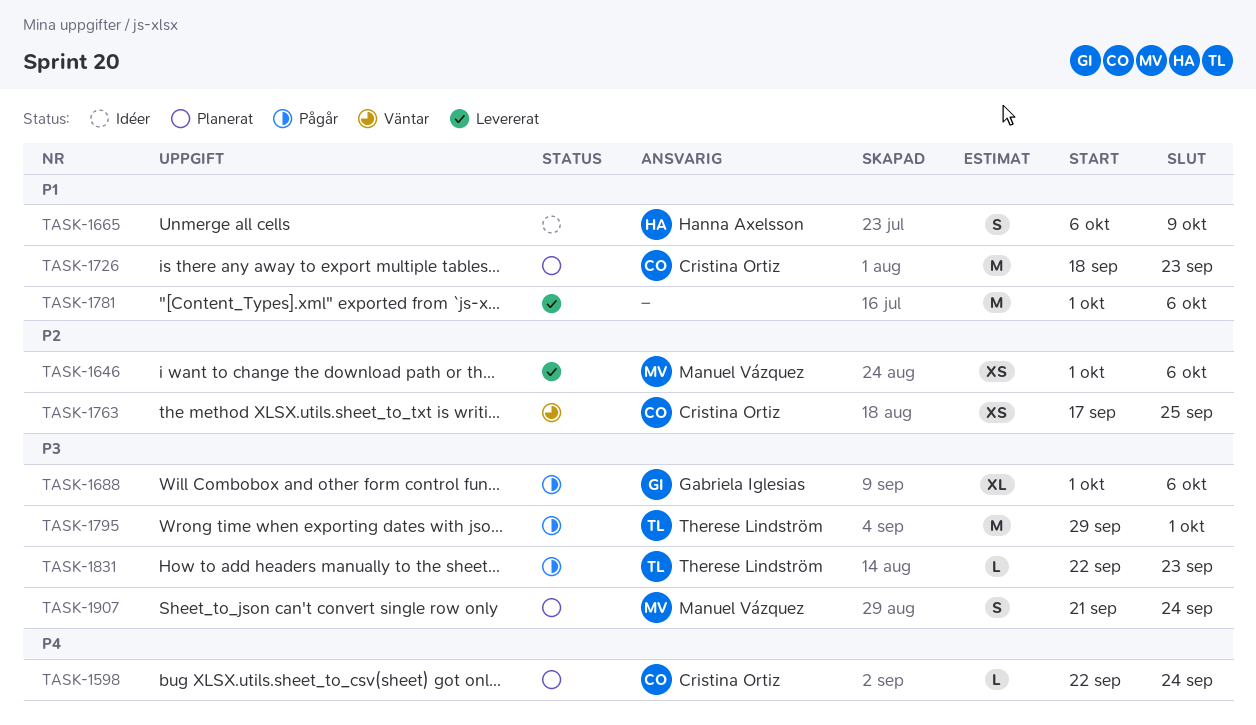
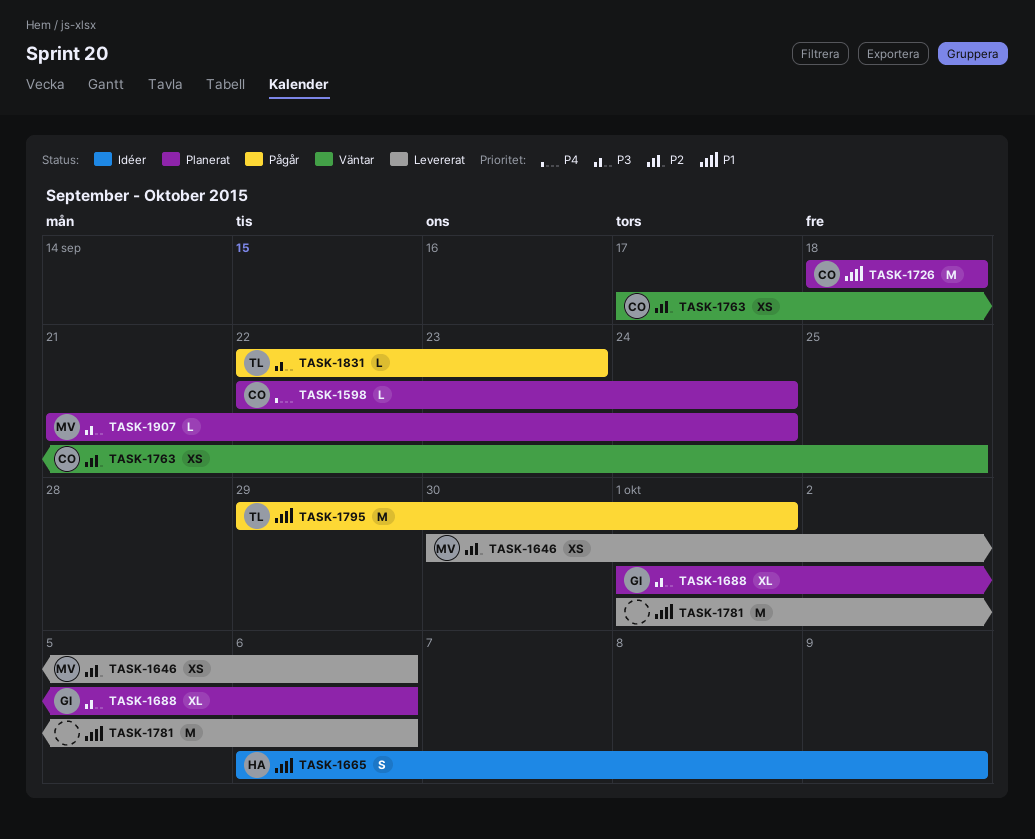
TASK-1646, start: Oct 1 -> Sep 30
TASK-1688, status: Pågår -> Planerat
TASK-1726, due: Sep 23 -> Sep 18
TASK-1795, priority: P3 -> P1
TASK-1907, estimate: S -> L

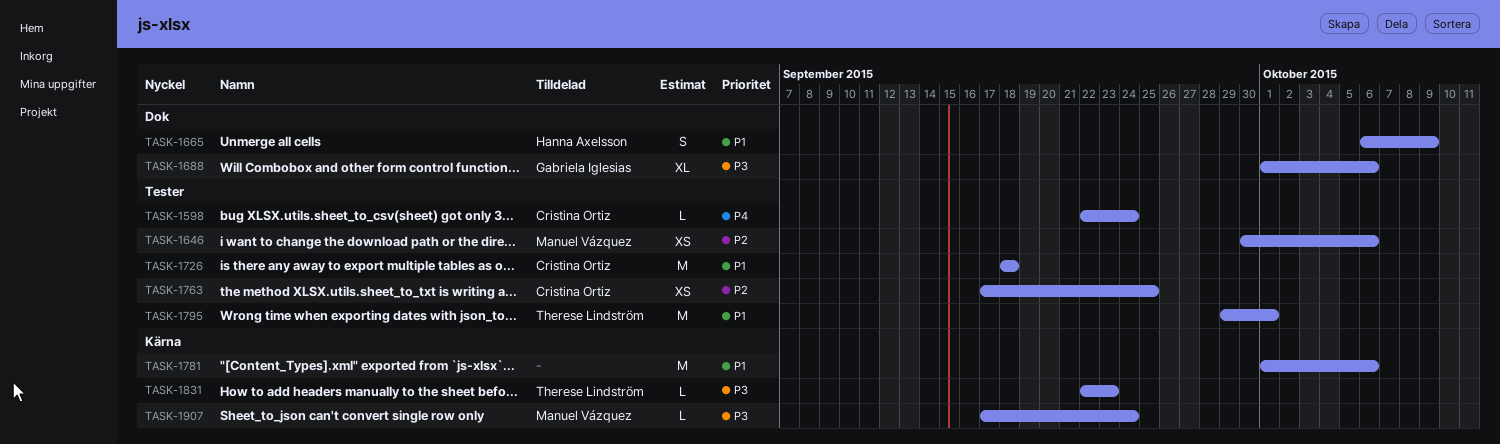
TASK-1907, start: Sep 21 -> Sep 17

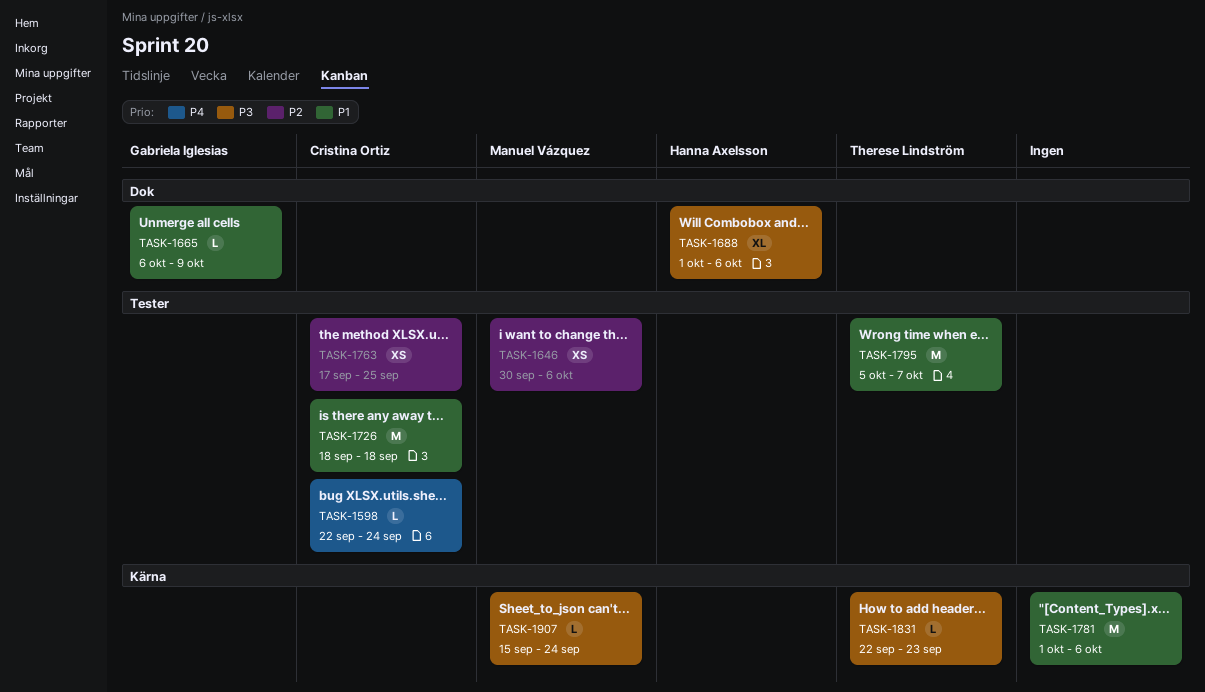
TASK-1665, owner: Hanna Axelsson -> Gabriela Iglesias
TASK-1665, estimate: S -> L
TASK-1688, owner: Gabriela Iglesias -> Hanna Axelsson
TASK-1795, start: Sep 29 -> Oct 5
TASK-1795, due: Oct 1 -> Oct 7
TASK-1907, start: Sep 17 -> Sep 15

